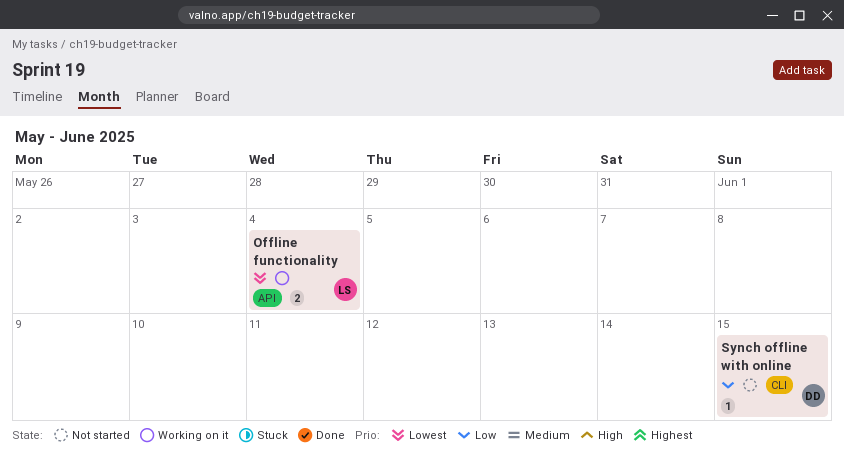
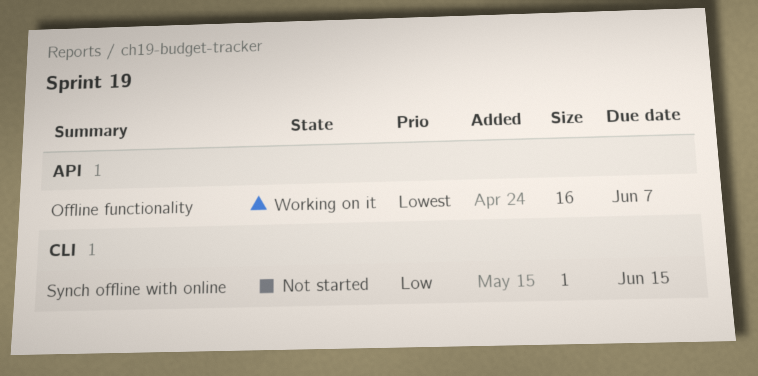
Offline functionality, estimate: 2 -> 16
Offline functionality, due: Jun 4 -> Jun 7

